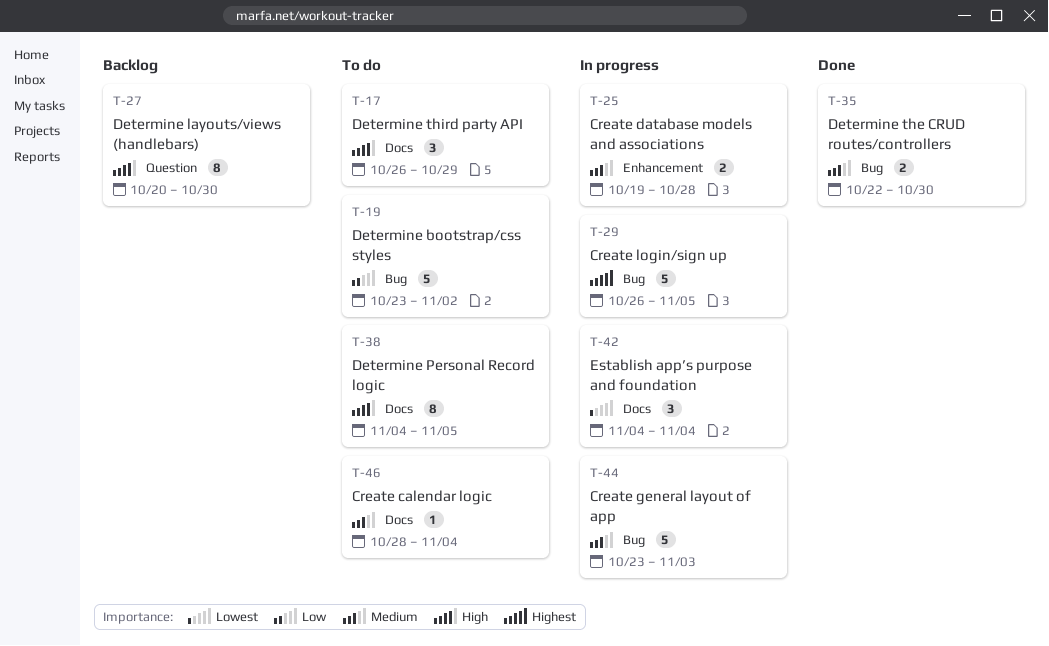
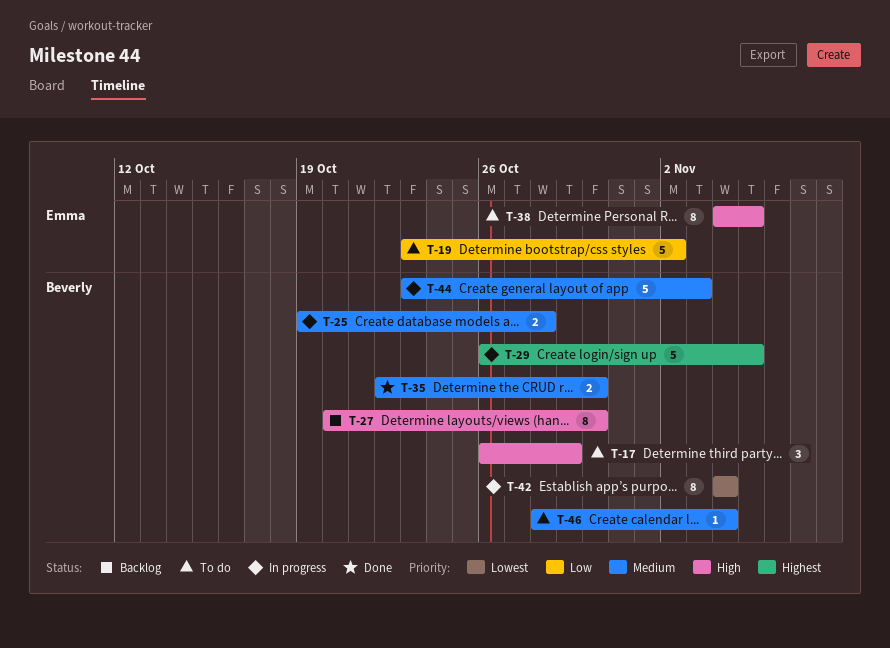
T-42, estimate: 3 -> 8

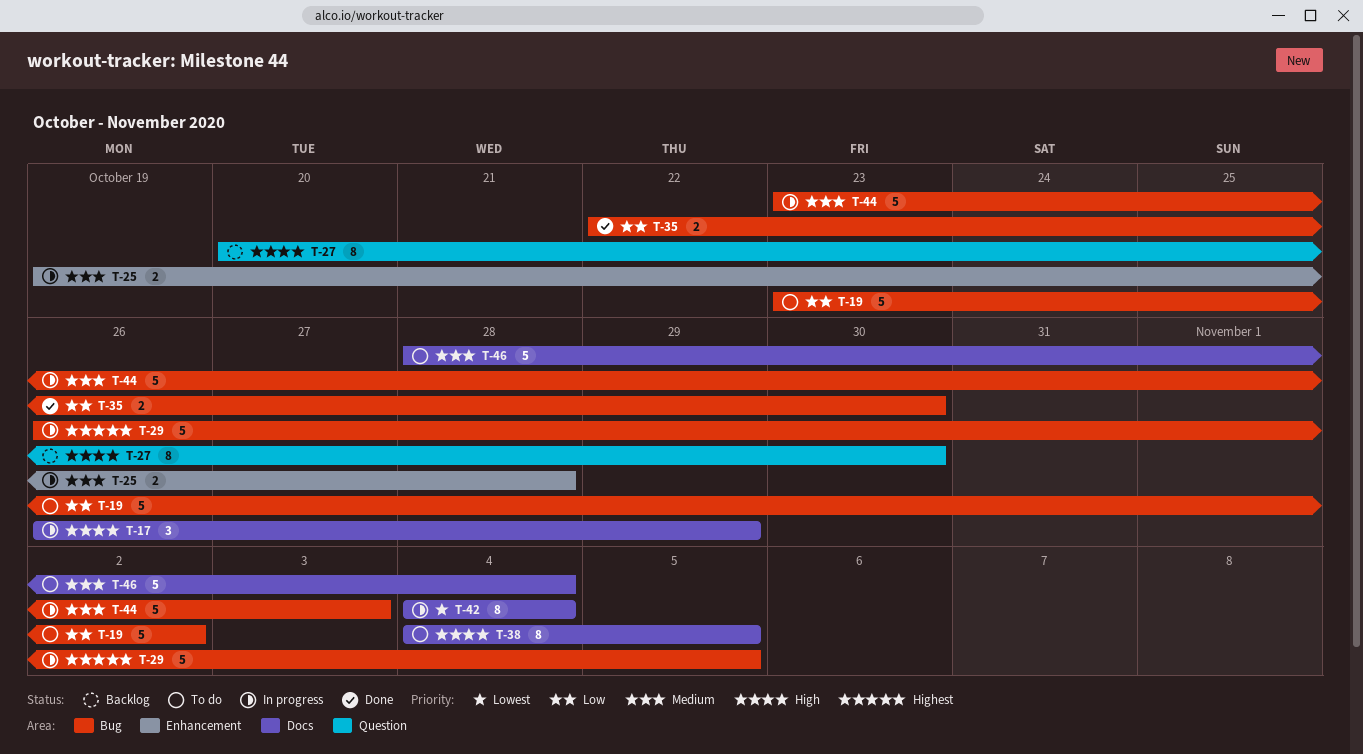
T-17, status: To do -> In progress
T-35, priority: Medium -> Low
T-46, estimate: 1 -> 5

